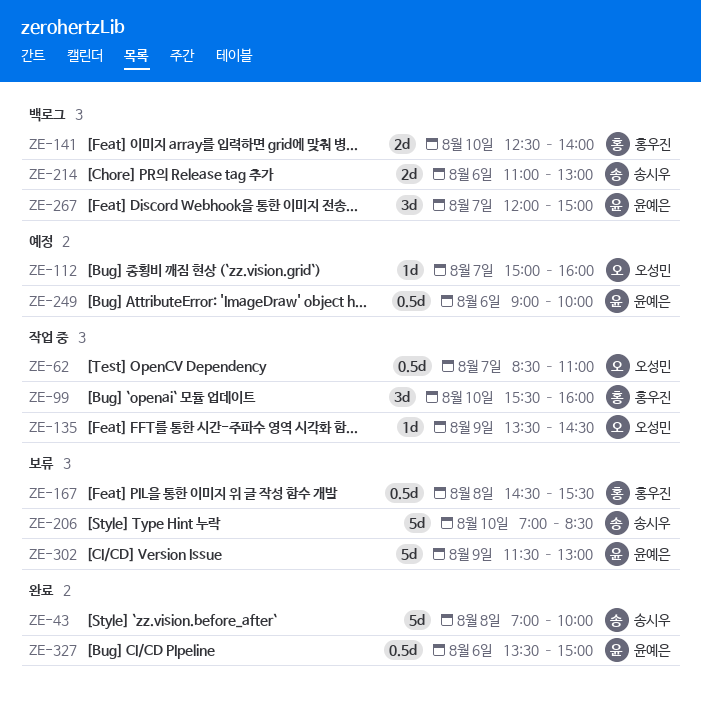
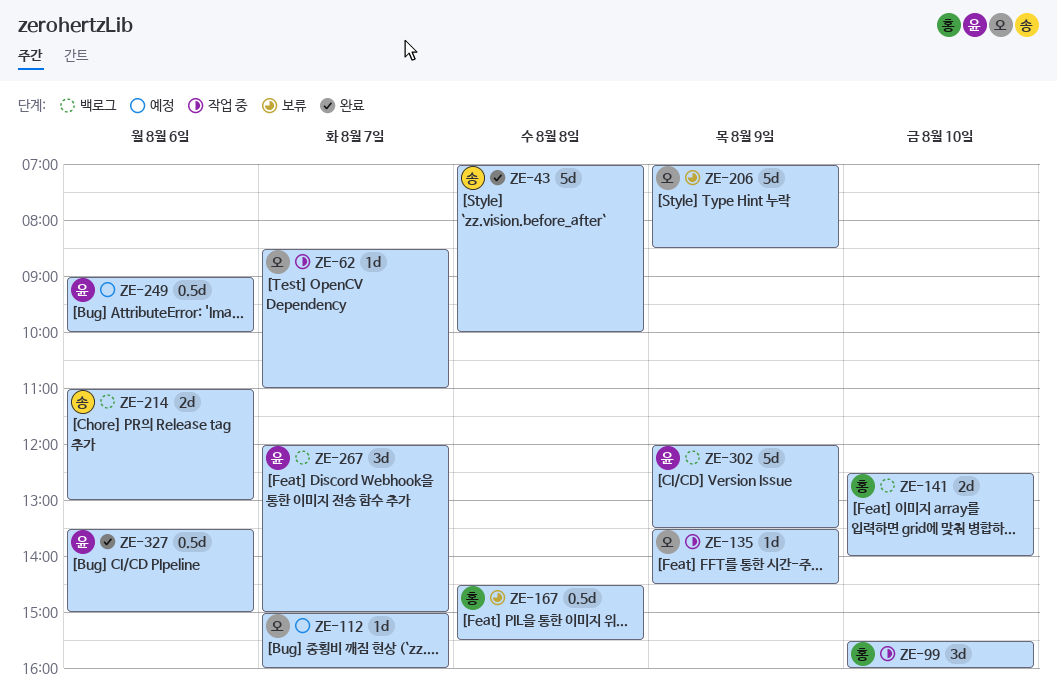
ZE-62, estimate: 0.5d -> 1d
ZE-206, owner: 송시우 -> 오성민
ZE-206, day: Aug 10 -> Aug 9
ZE-302, status: 보류 -> 백로그
ZE-302, begins: 11:30 -> 12:00
ZE-302, ends: 13:00 -> 13:30

